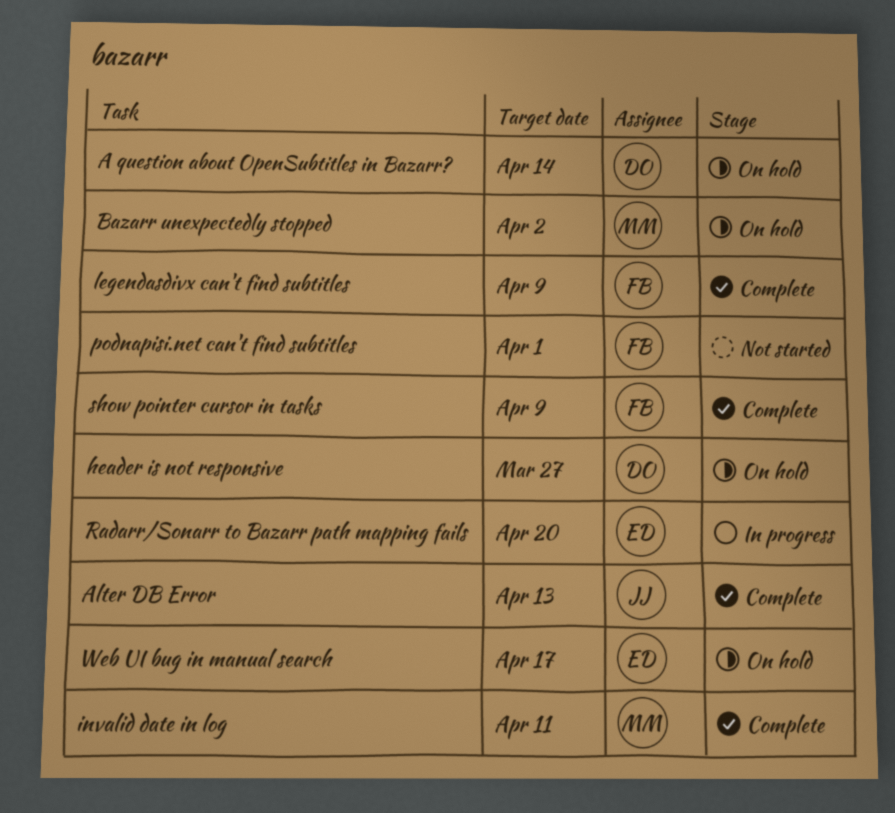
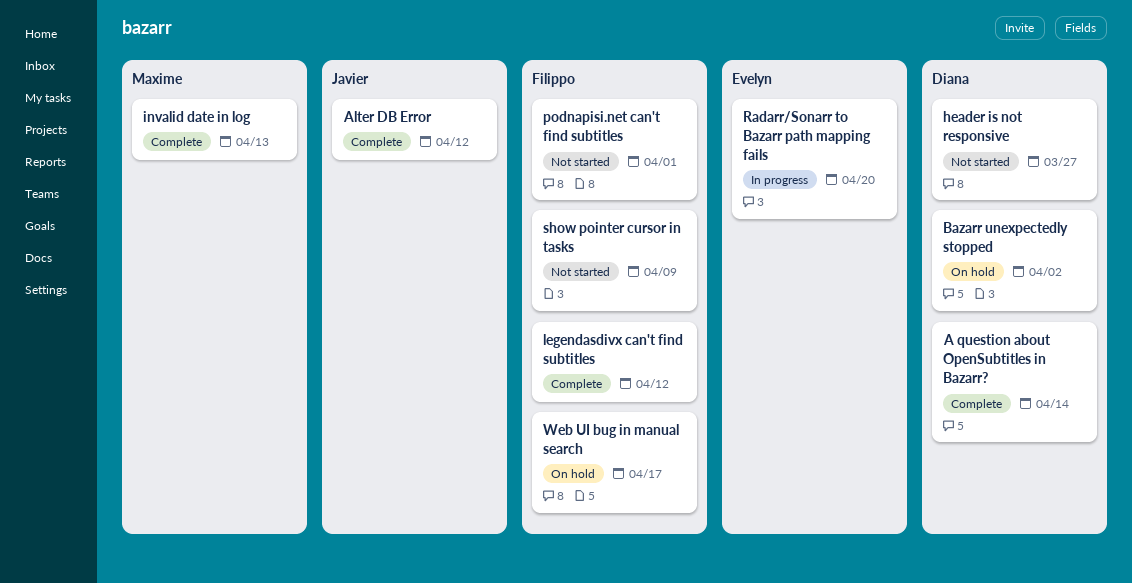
A question about OpenSubtitles in Bazarr?, status: On hold -> Complete
Alter DB Error, due: Apr 13 -> Apr 12
Bazarr unexpectedly stopped, owner: Maxime -> Diana
header is not responsive, status: On hold -> Not started
invalid date in log, due: Apr 11 -> Apr 13
legendasdivx can't find subtitles, due: Apr 9 -> Apr 12
show pointer cursor in tasks, status: Complete -> Not started
Web UI bug in manual search, owner: Evelyn -> Filippo

